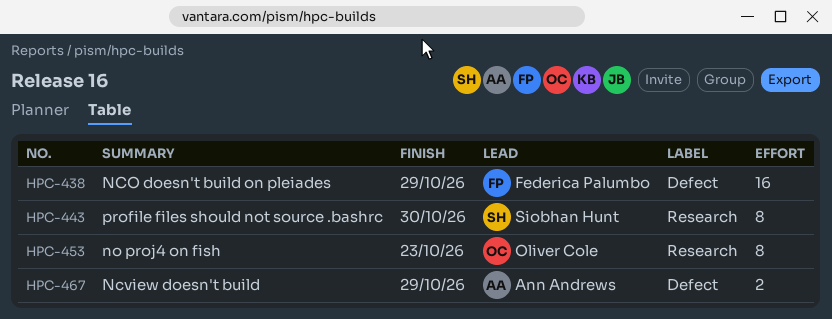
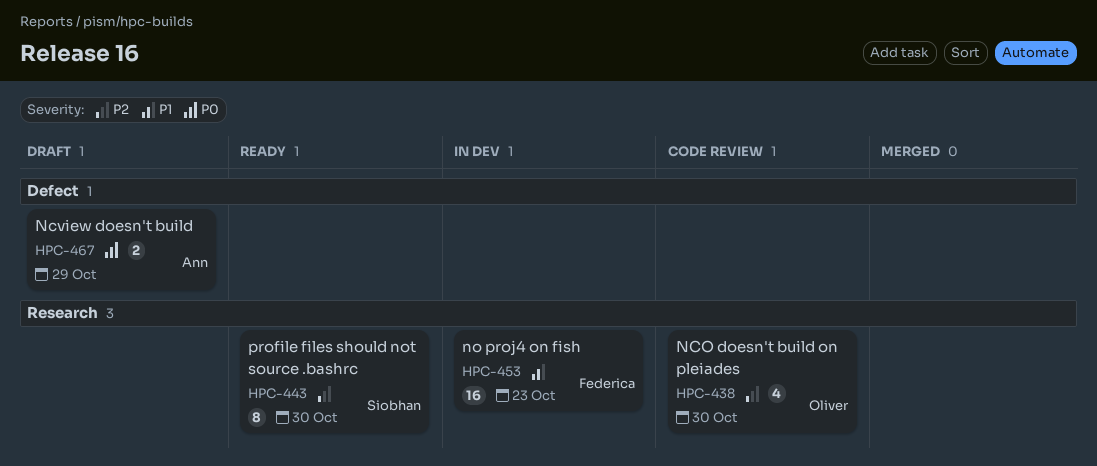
HPC-438, owner: Federica Palumbo -> Oliver Cole
HPC-438, label: Defect -> Research
HPC-438, estimate: 16 -> 4
HPC-438, due: Oct 29 -> Oct 30
HPC-453, owner: Oliver Cole -> Federica Palumbo
HPC-453, estimate: 8 -> 16

